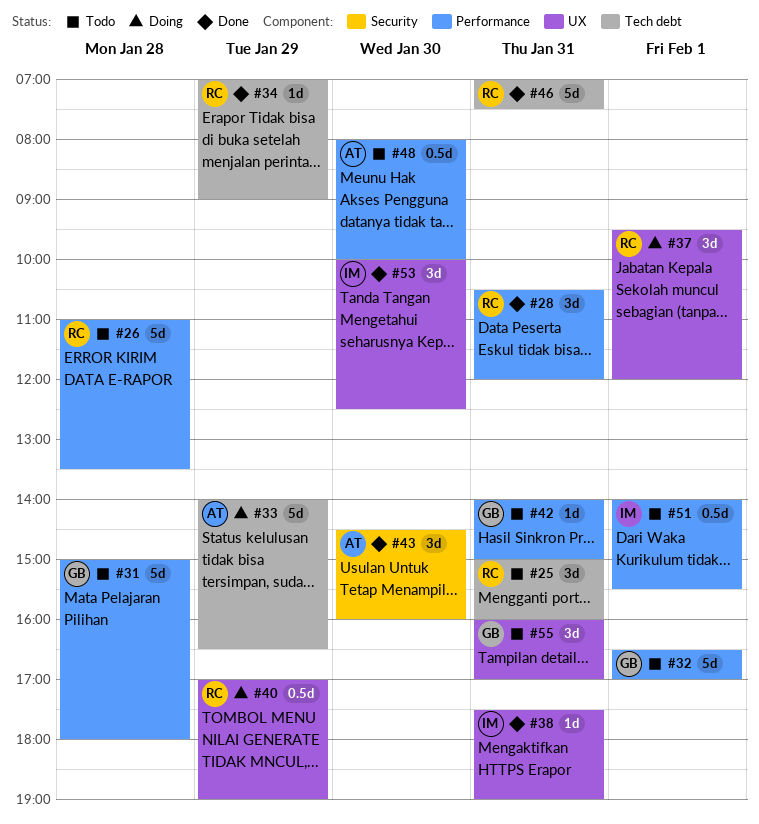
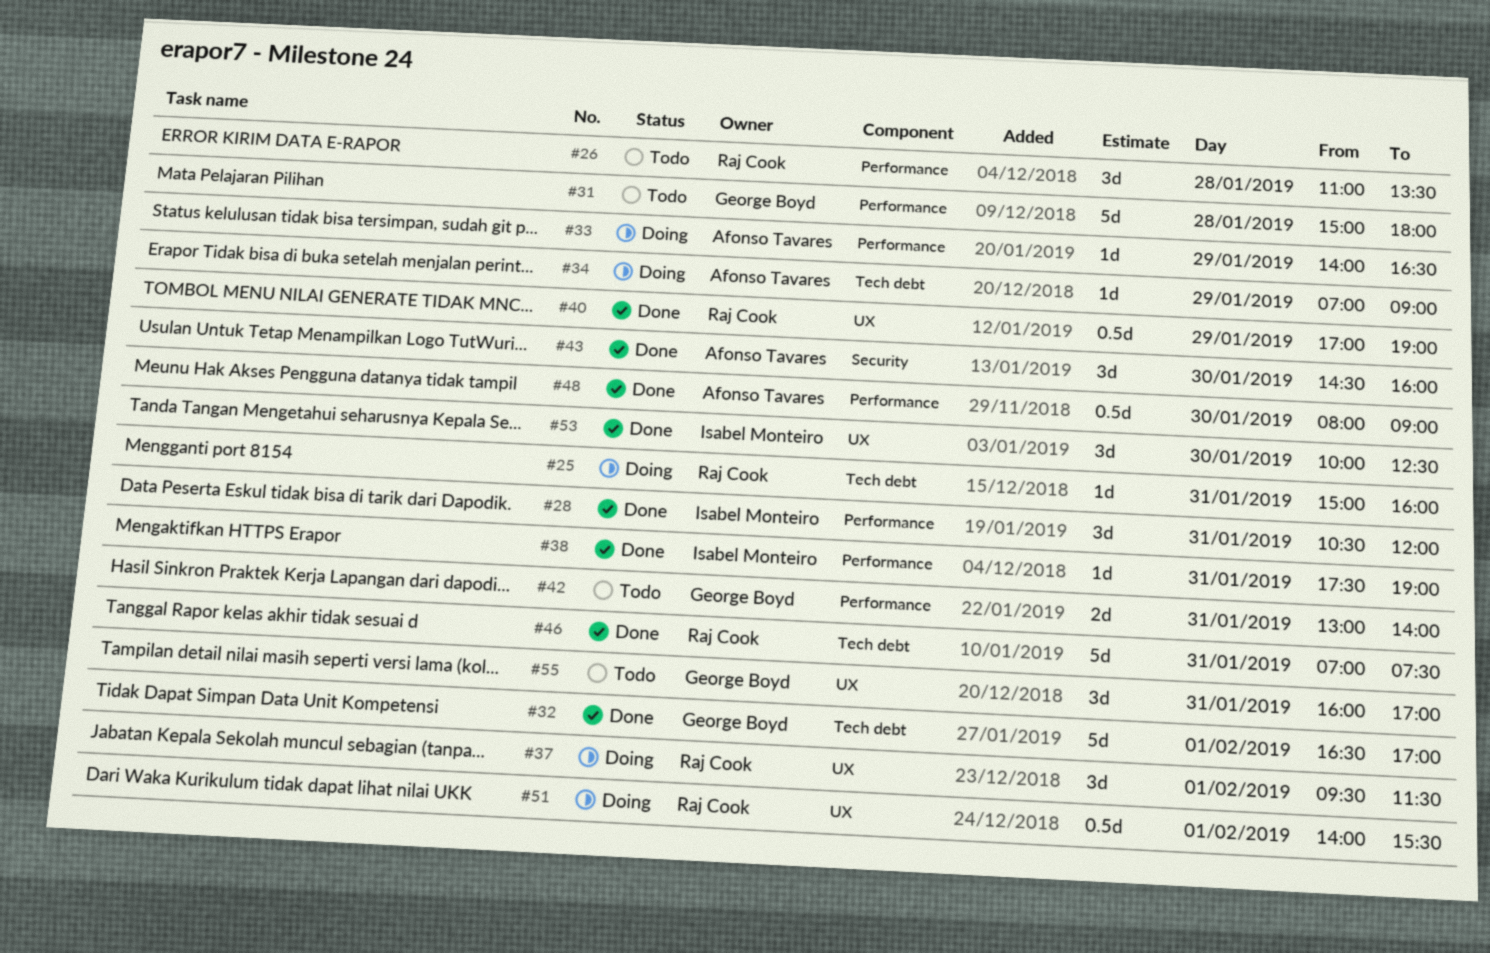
#25, status: Todo -> Doing
#25, estimate: 3d -> 1d
#26, estimate: 5d -> 3d
#28, owner: Raj Cook -> Isabel Monteiro
#32, status: Todo -> Done
#32, label: Performance -> Tech debt
#33, label: Tech debt -> Performance
#33, estimate: 5d -> 1d
#34, status: Done -> Doing
#34, owner: Raj Cook -> Afonso Tavares
#37, ends: 12:00 -> 11:30
#38, label: UX -> Performance
#40, status: Doing -> Done
#42, estimate: 1d -> 2d
#42, begins: 14:00 -> 13:00
#42, ends: 15:00 -> 14:00
#48, status: Todo -> Done
#48, ends: 10:00 -> 09:00
#51, status: Todo -> Doing
#51, owner: Isabel Monteiro -> Raj Cook
#51, label: Performance -> UX

